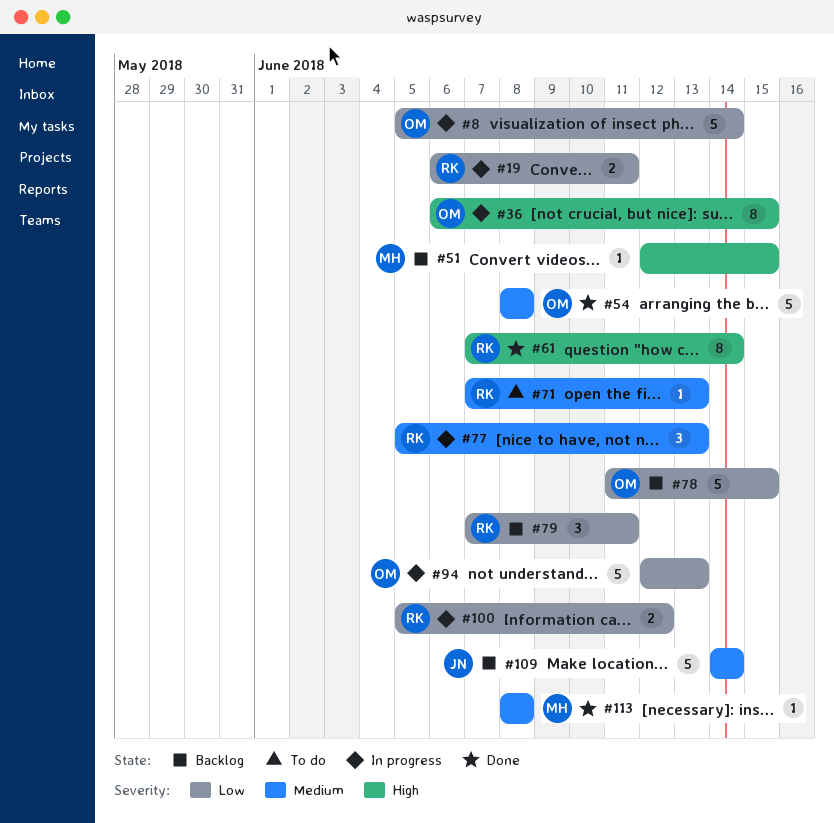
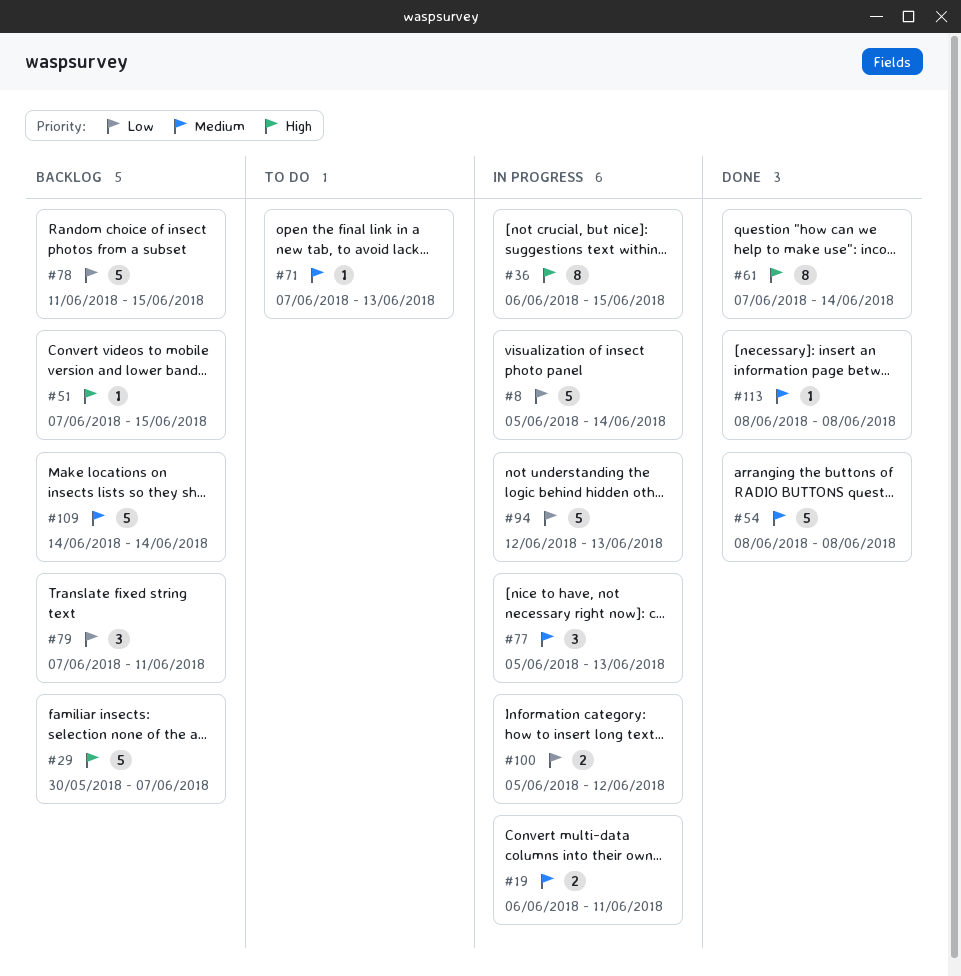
#19, priority: Low -> Medium
#29: none -> present
#51, start: Jun 12 -> Jun 7

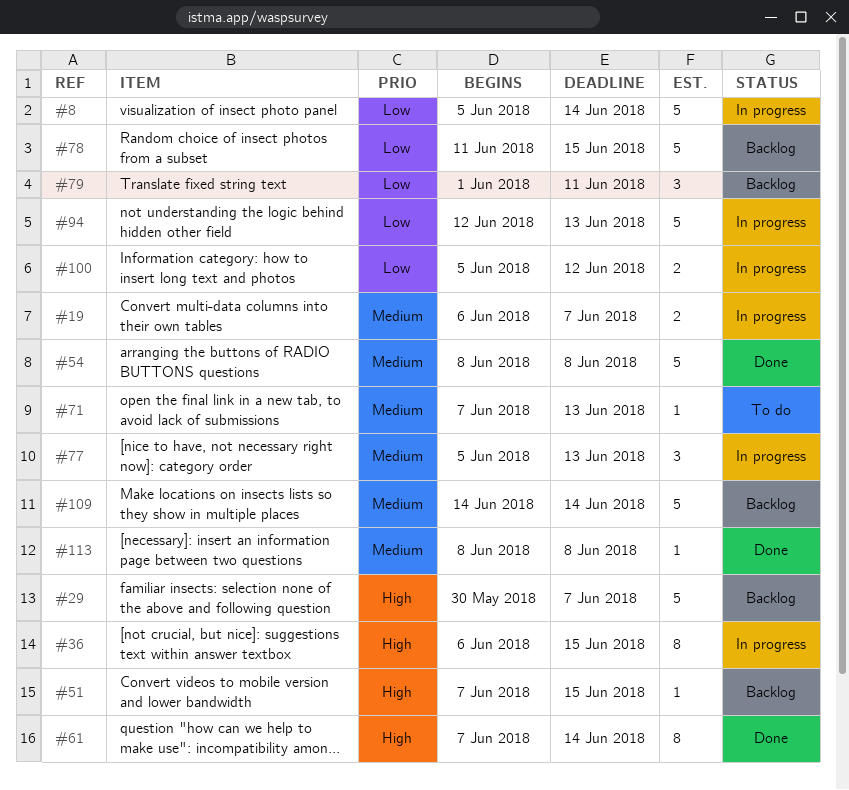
#19, due: Jun 11 -> Jun 7
#79, start: Jun 7 -> Jun 1

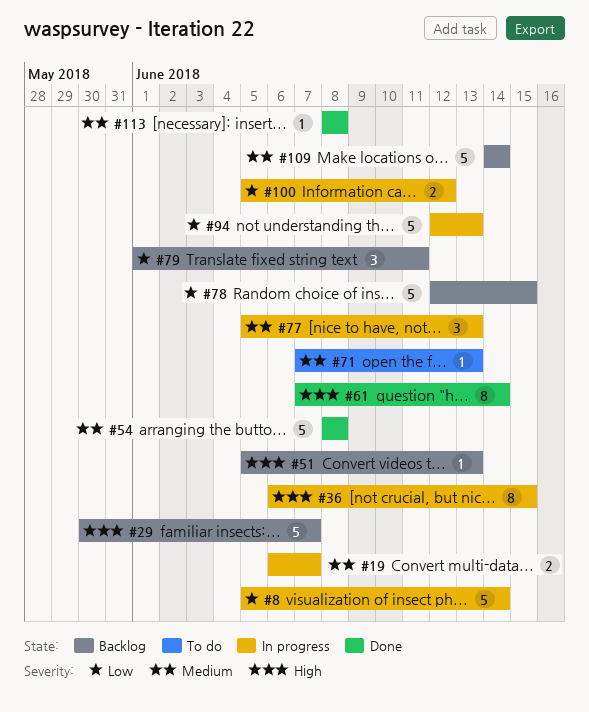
#51, start: Jun 7 -> Jun 5
#51, due: Jun 15 -> Jun 13
#78, start: Jun 11 -> Jun 12

